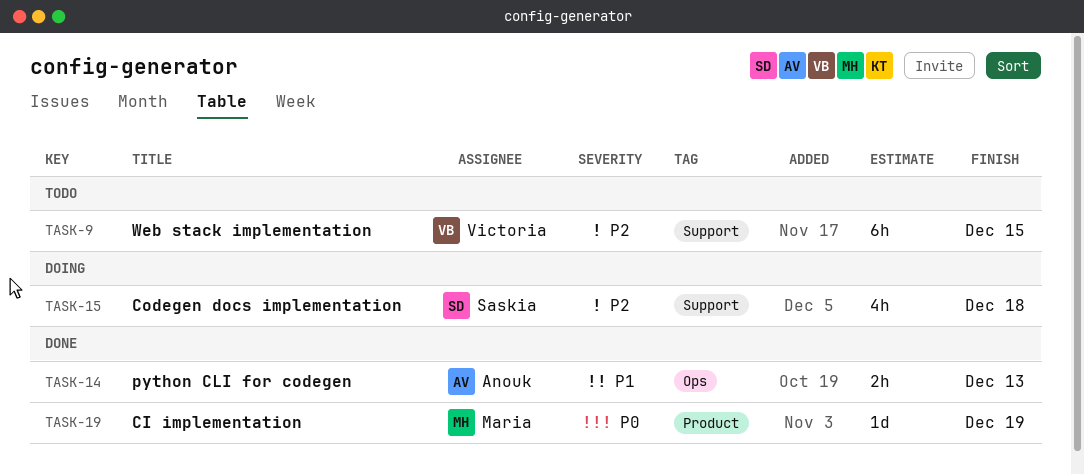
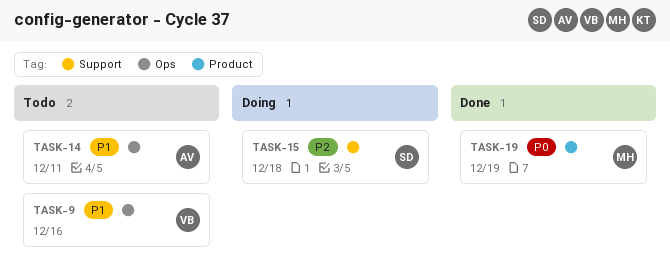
TASK-9, priority: P2 -> P1
TASK-9, label: Support -> Ops
TASK-9, due: Dec 15 -> Dec 16
TASK-14, status: Done -> Todo
TASK-14, due: Dec 13 -> Dec 11

